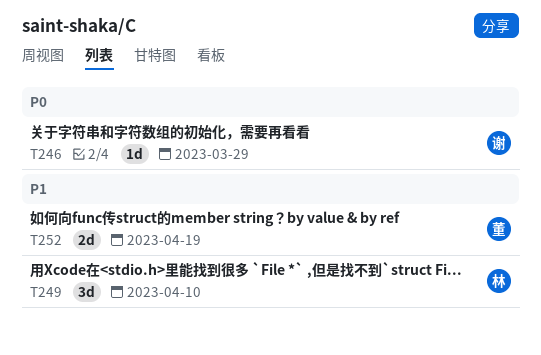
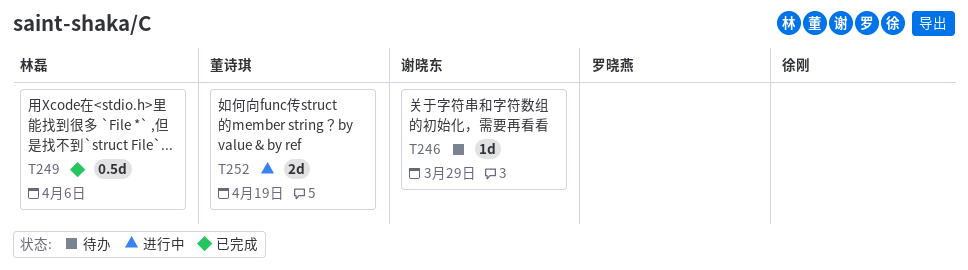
T249, estimate: 3d -> 0.5d
T249, due: Apr 10 -> Apr 6

